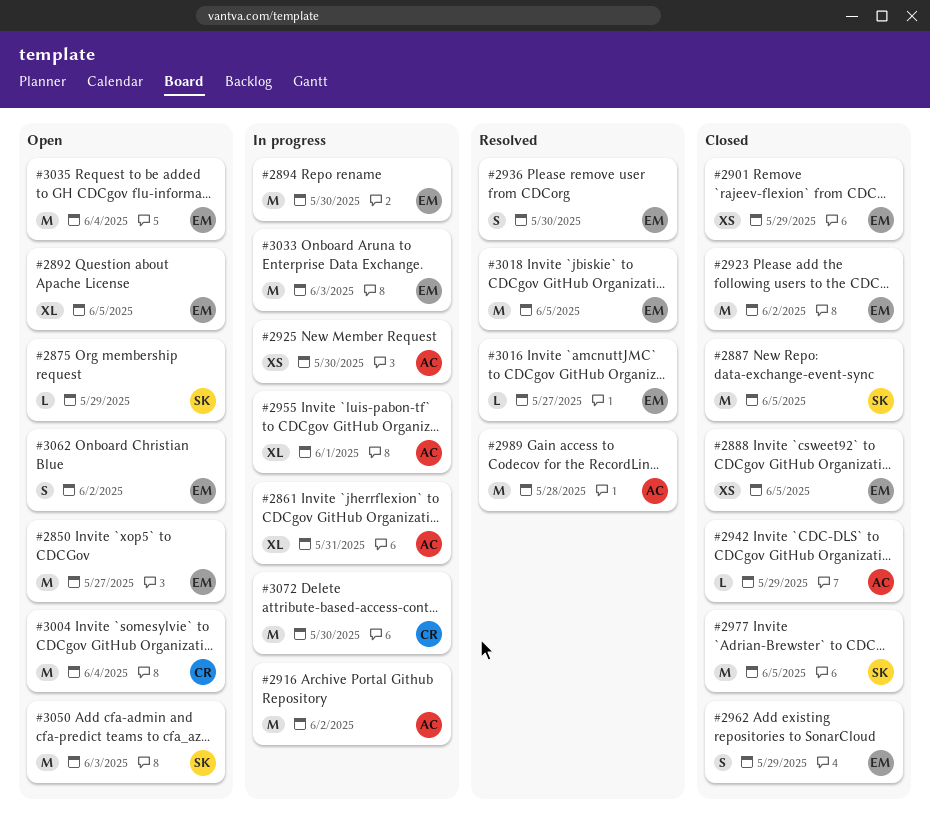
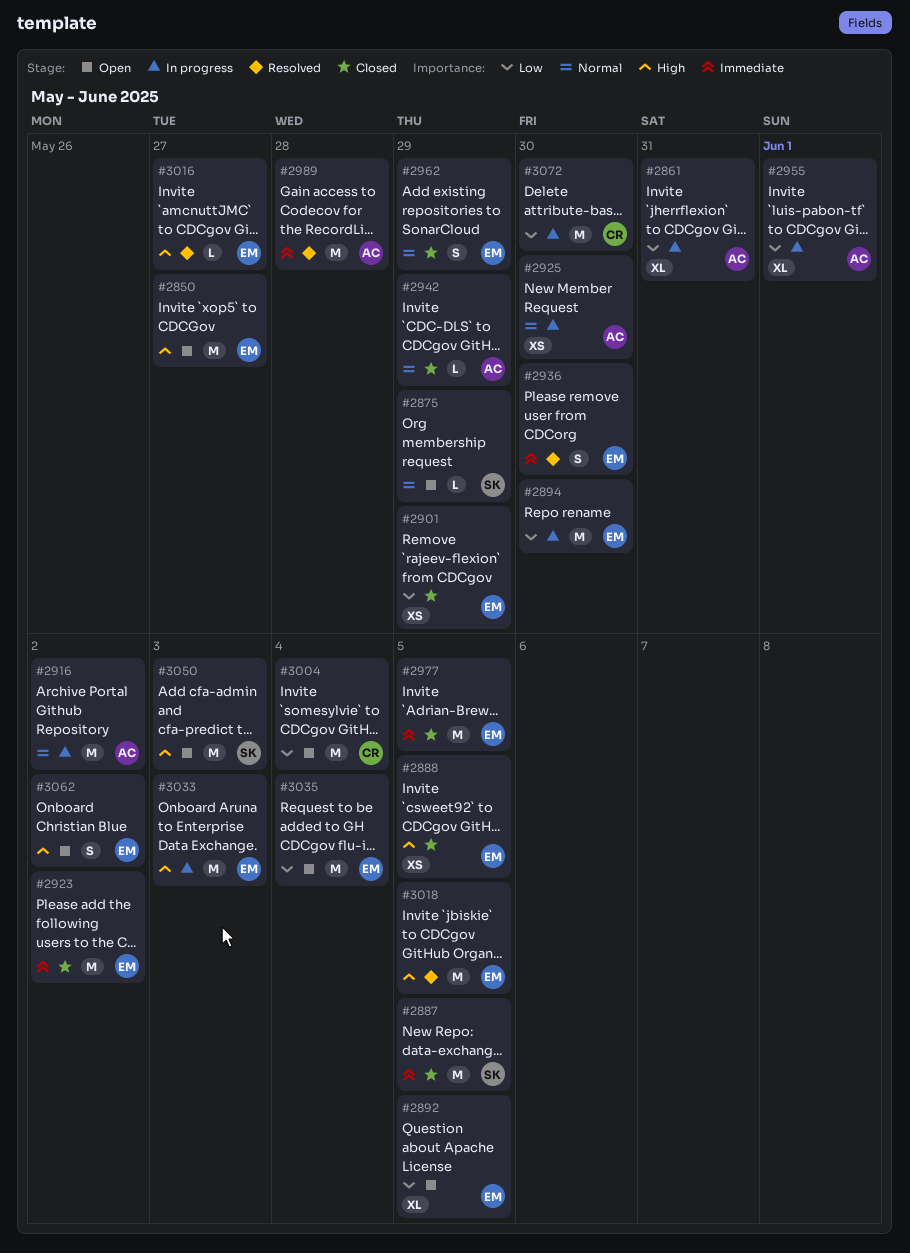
#2977, owner: SK -> EM

